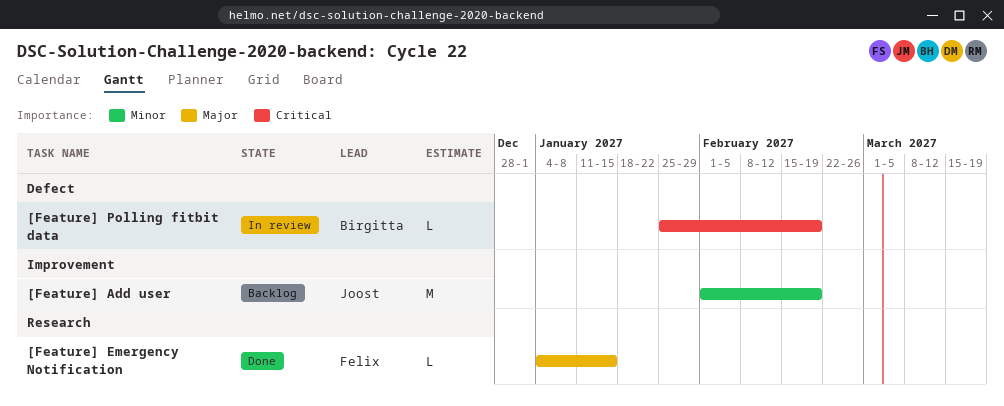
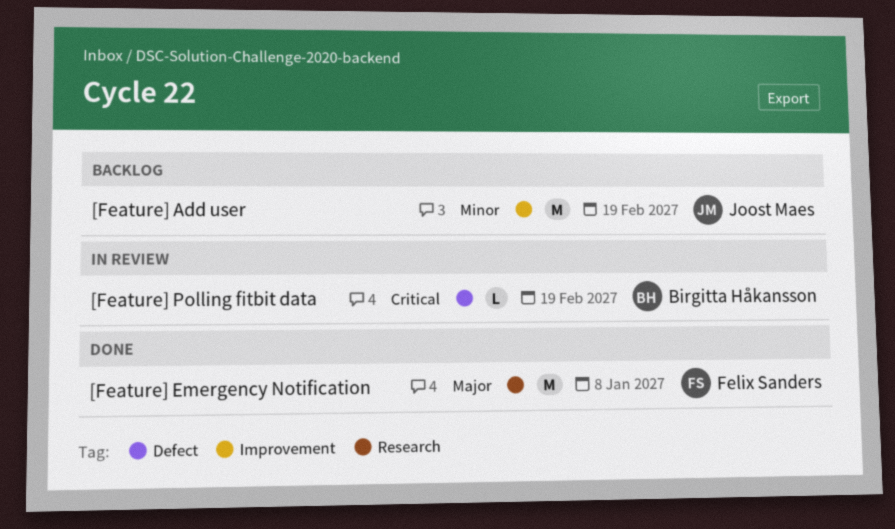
[Feature] Emergency Notification, estimate: L -> M
[Feature] Emergency Notification, due: Jan 15 -> Jan 8

